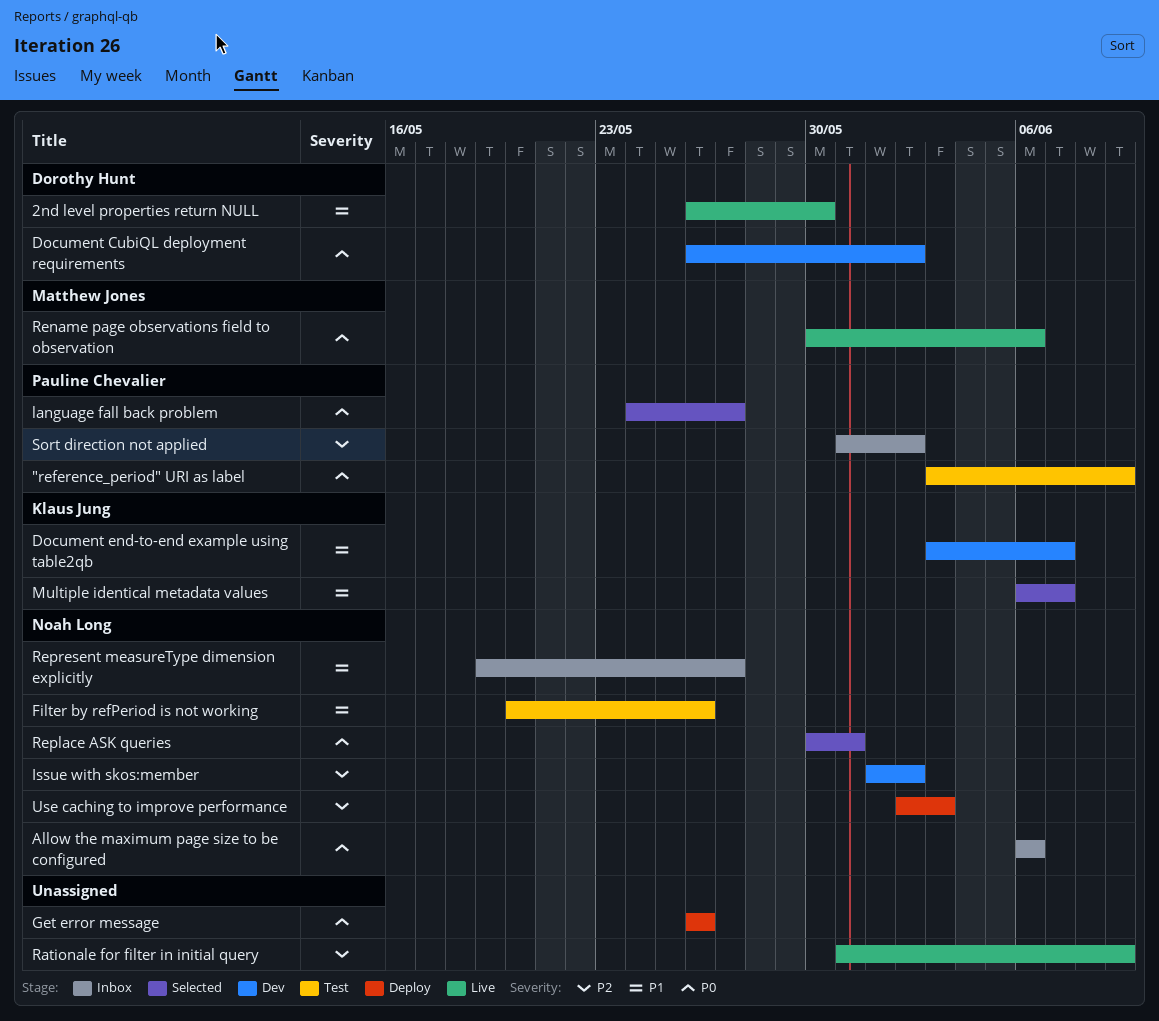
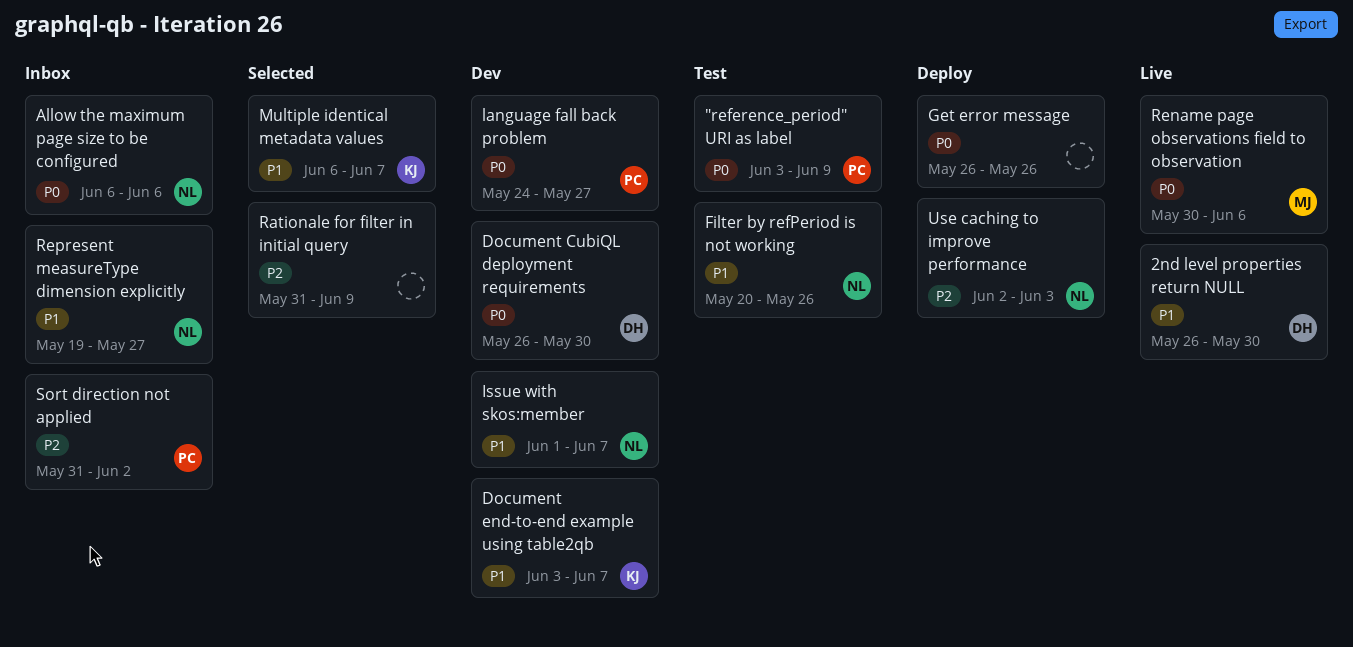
Document CubiQL deployment requirements, due: Jun 2 -> May 30
Issue with skos:member, priority: P2 -> P1
Issue with skos:member, due: Jun 2 -> Jun 7
language fall back problem, status: Selected -> Dev
Rationale for filter in initial query, status: Live -> Selected
Replace ASK queries: present -> none

